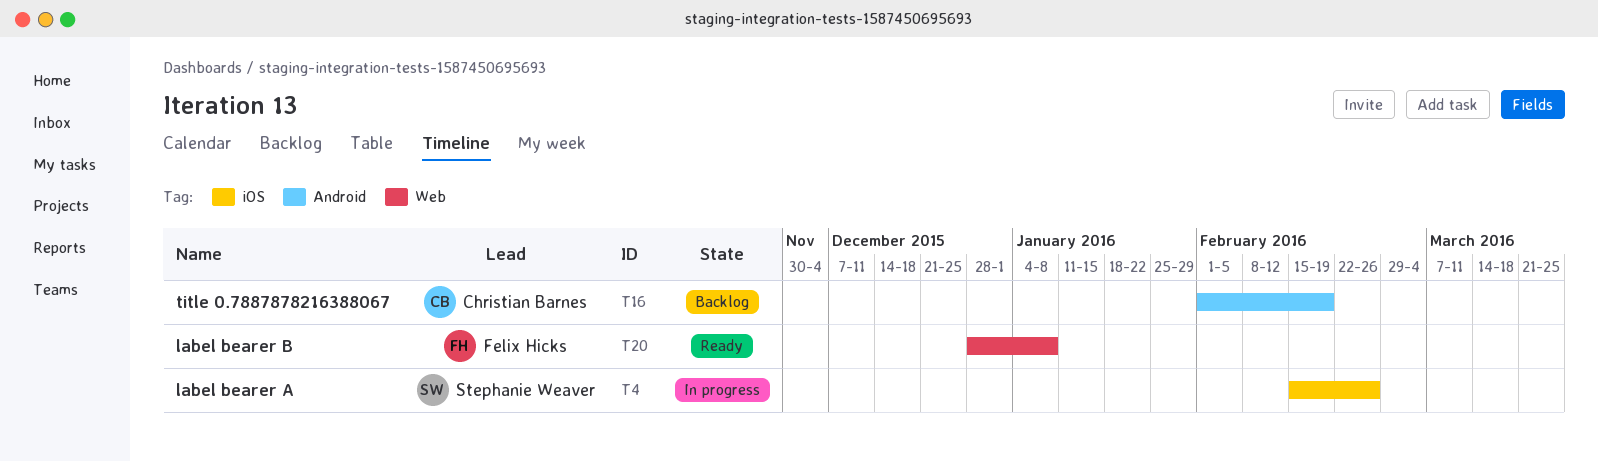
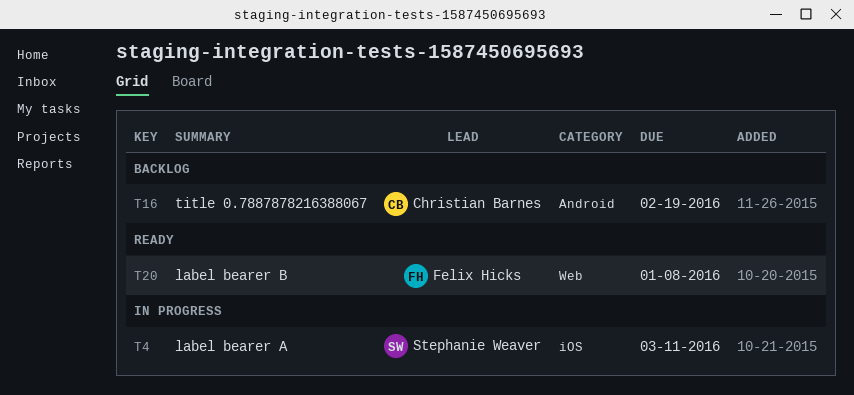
T4, due: Feb 26 -> Mar 11

